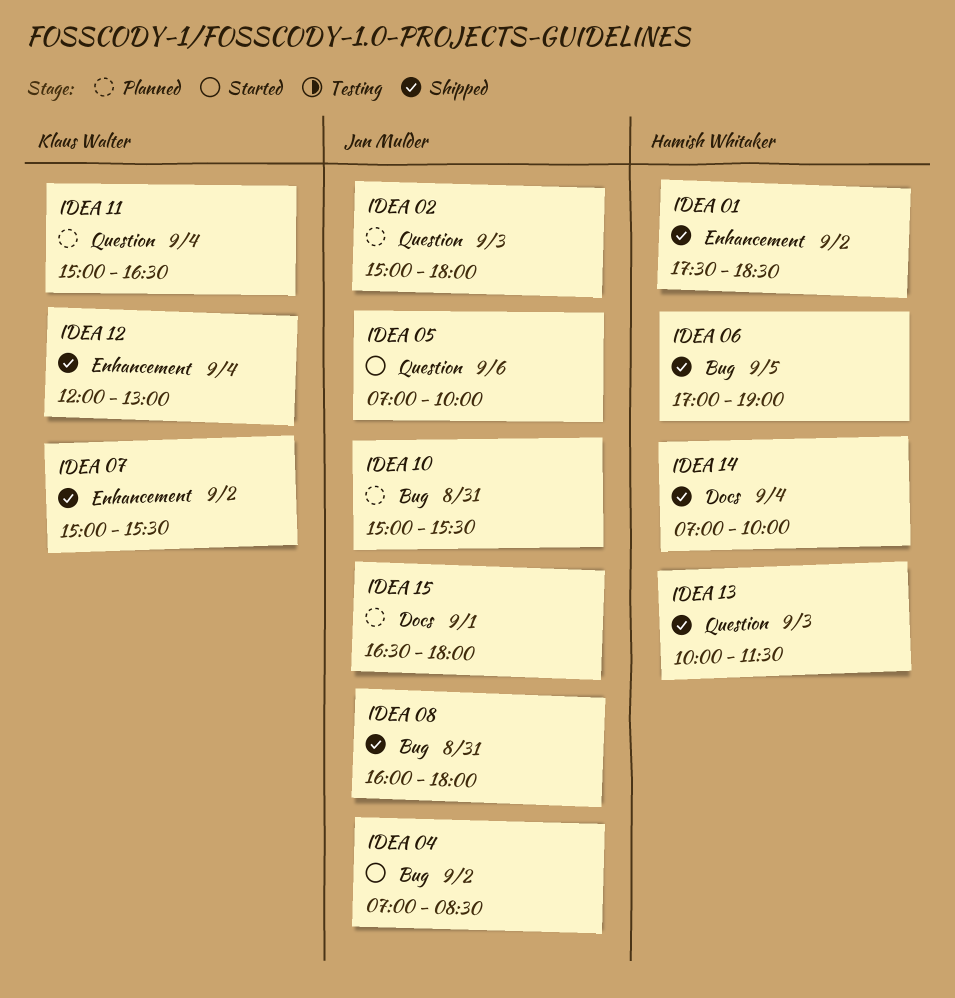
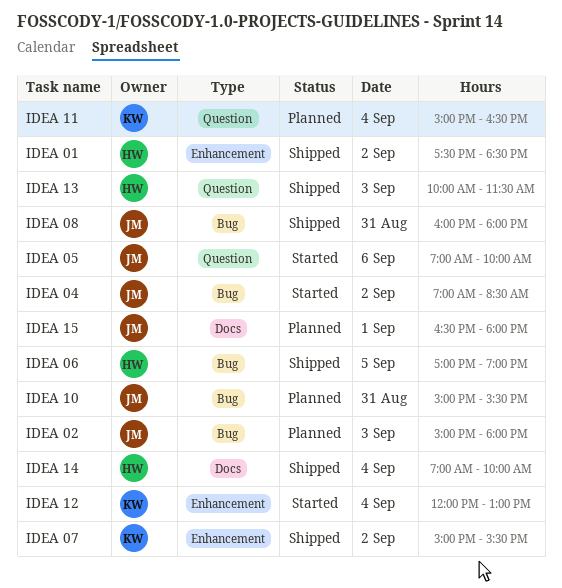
IDEA 02, label: Question -> Bug
IDEA 12, status: Shipped -> Started

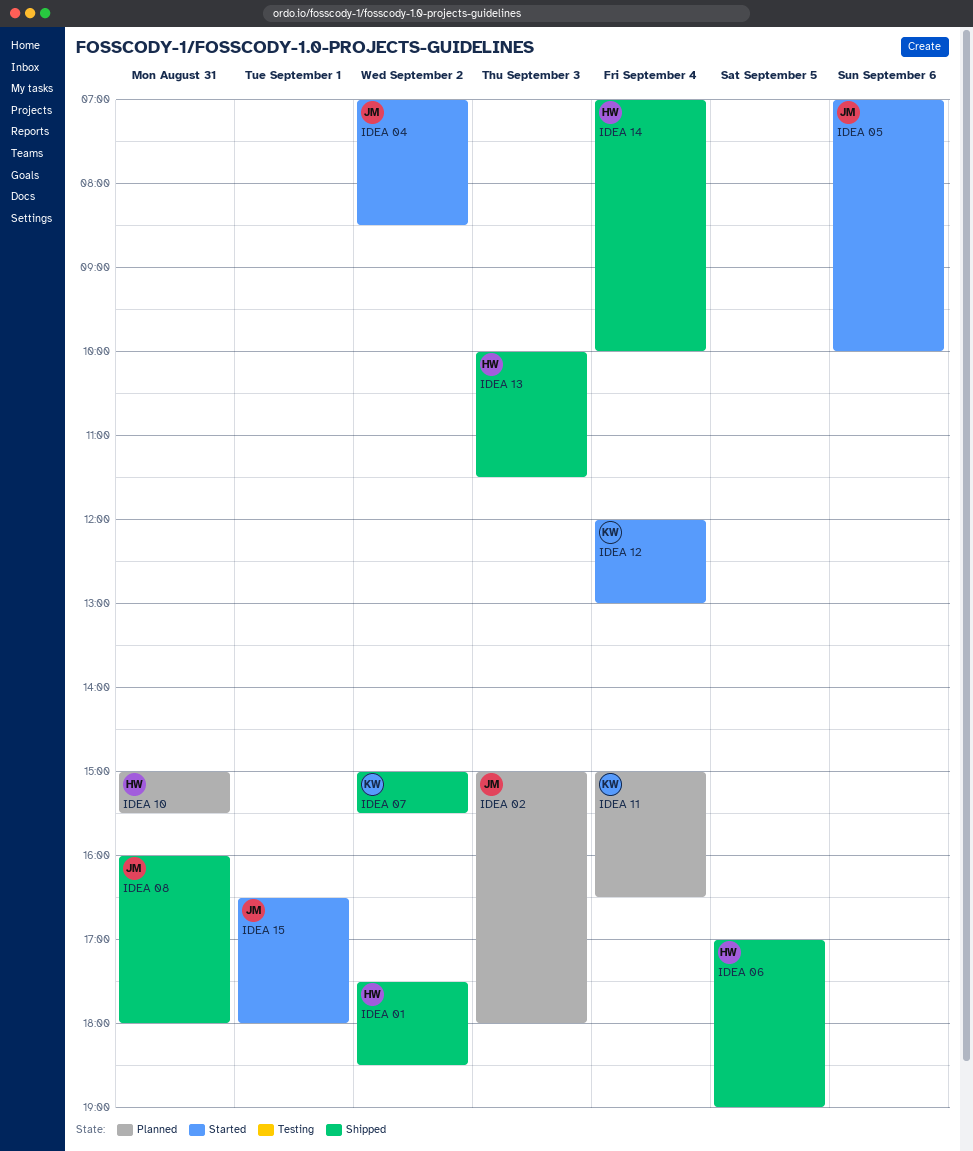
IDEA 10, owner: JM -> HW
IDEA 15, status: Planned -> Started

